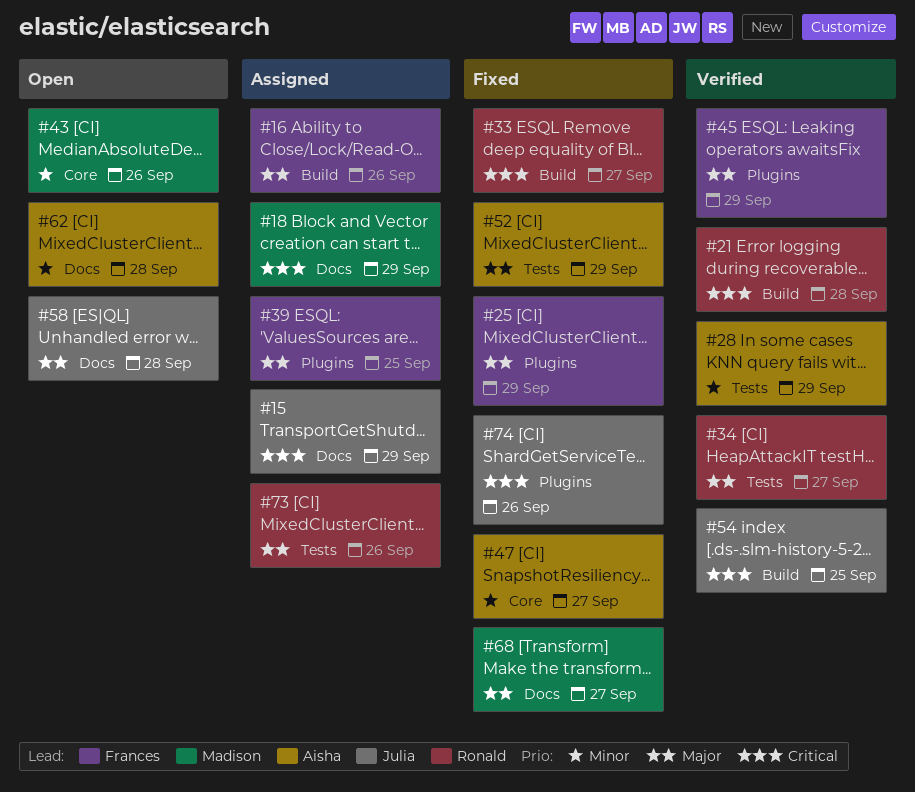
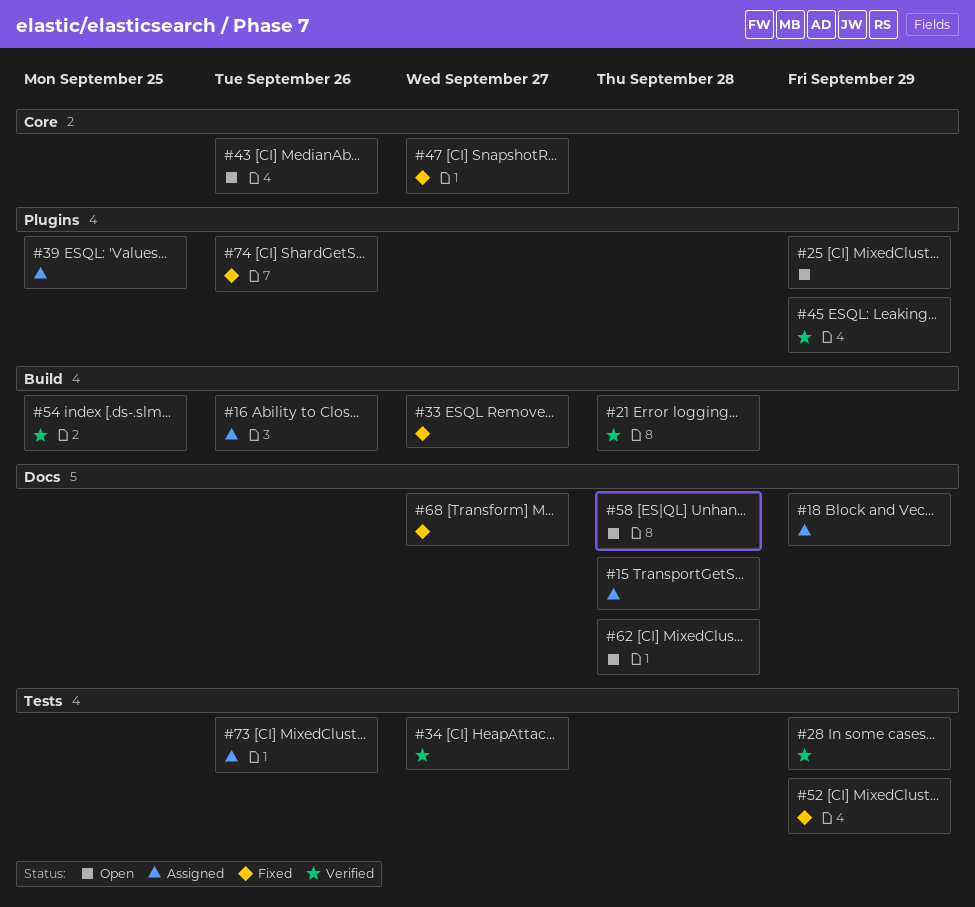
#15, due: Sep 29 -> Sep 28
#25, status: Fixed -> Open

